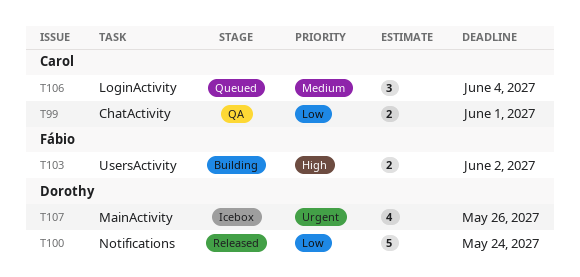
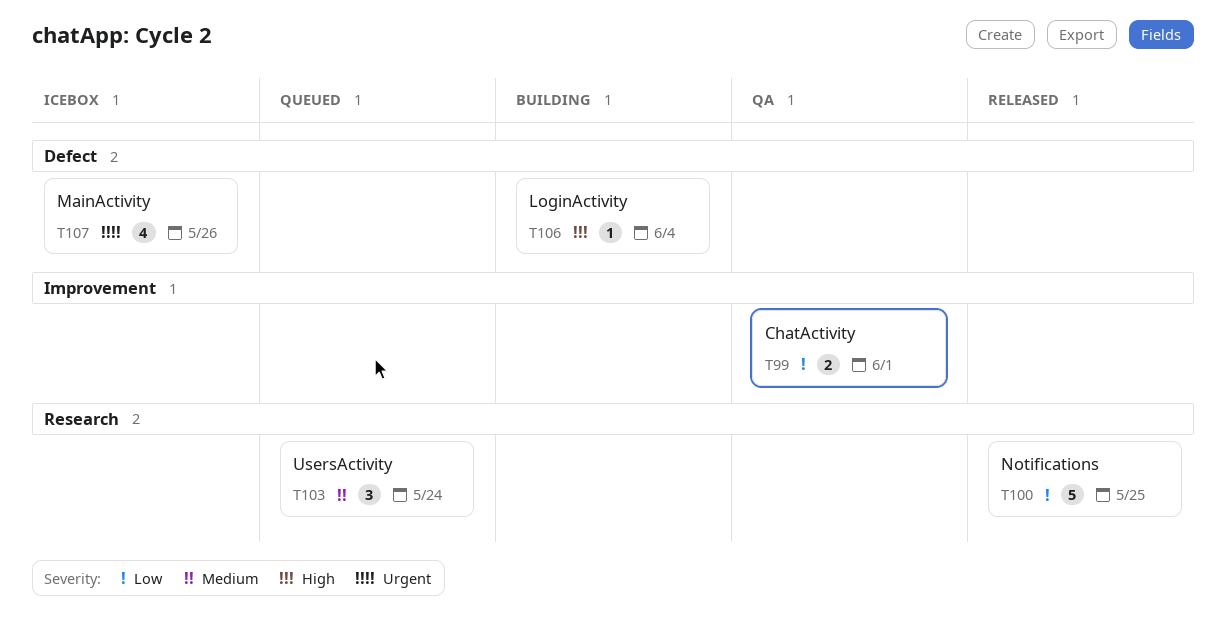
T100, due: May 24 -> May 25
T103, status: Building -> Queued
T103, priority: High -> Medium
T103, estimate: 2 -> 3
T103, due: Jun 2 -> May 24
T106, status: Queued -> Building
T106, priority: Medium -> High
T106, estimate: 3 -> 1

